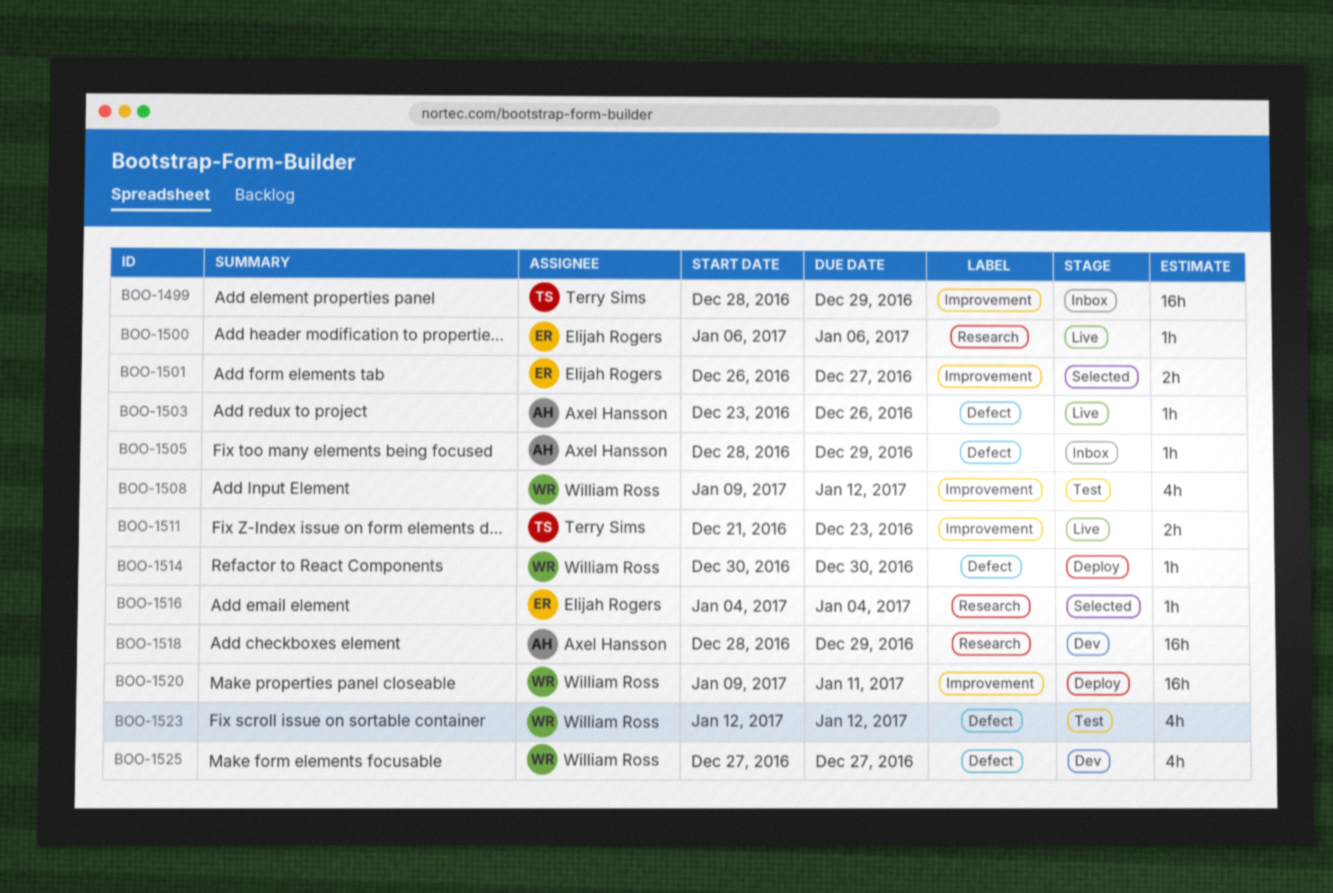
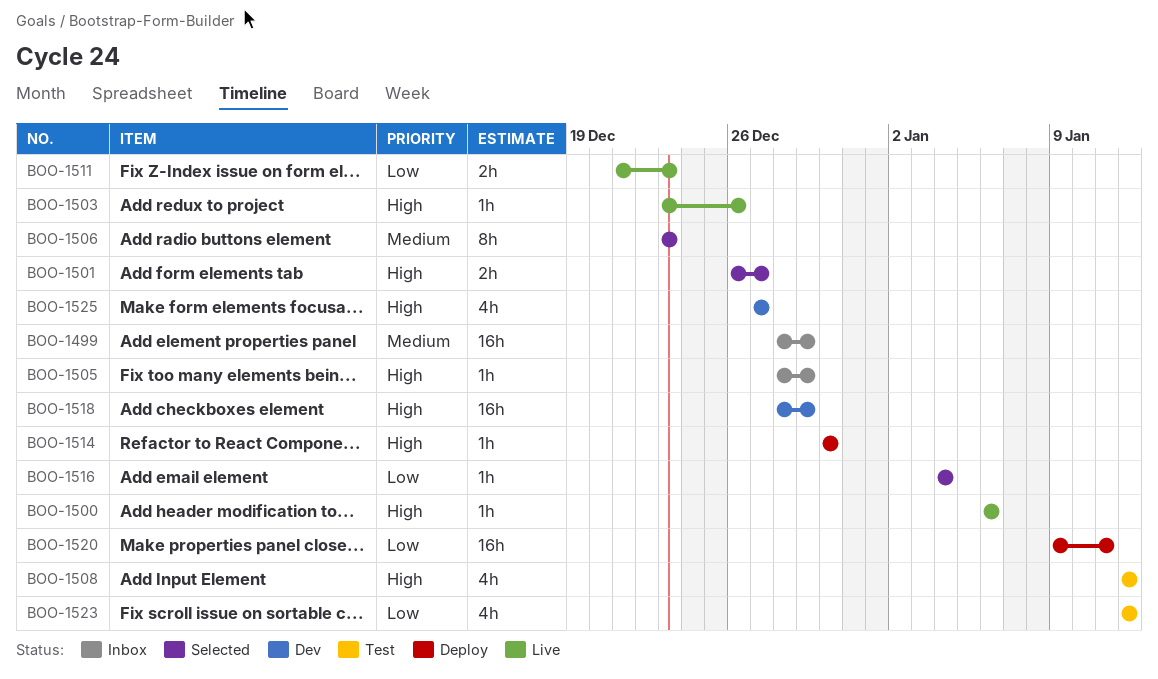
BOO-1506: none -> present
BOO-1508, start: Jan 9 -> Jan 12

